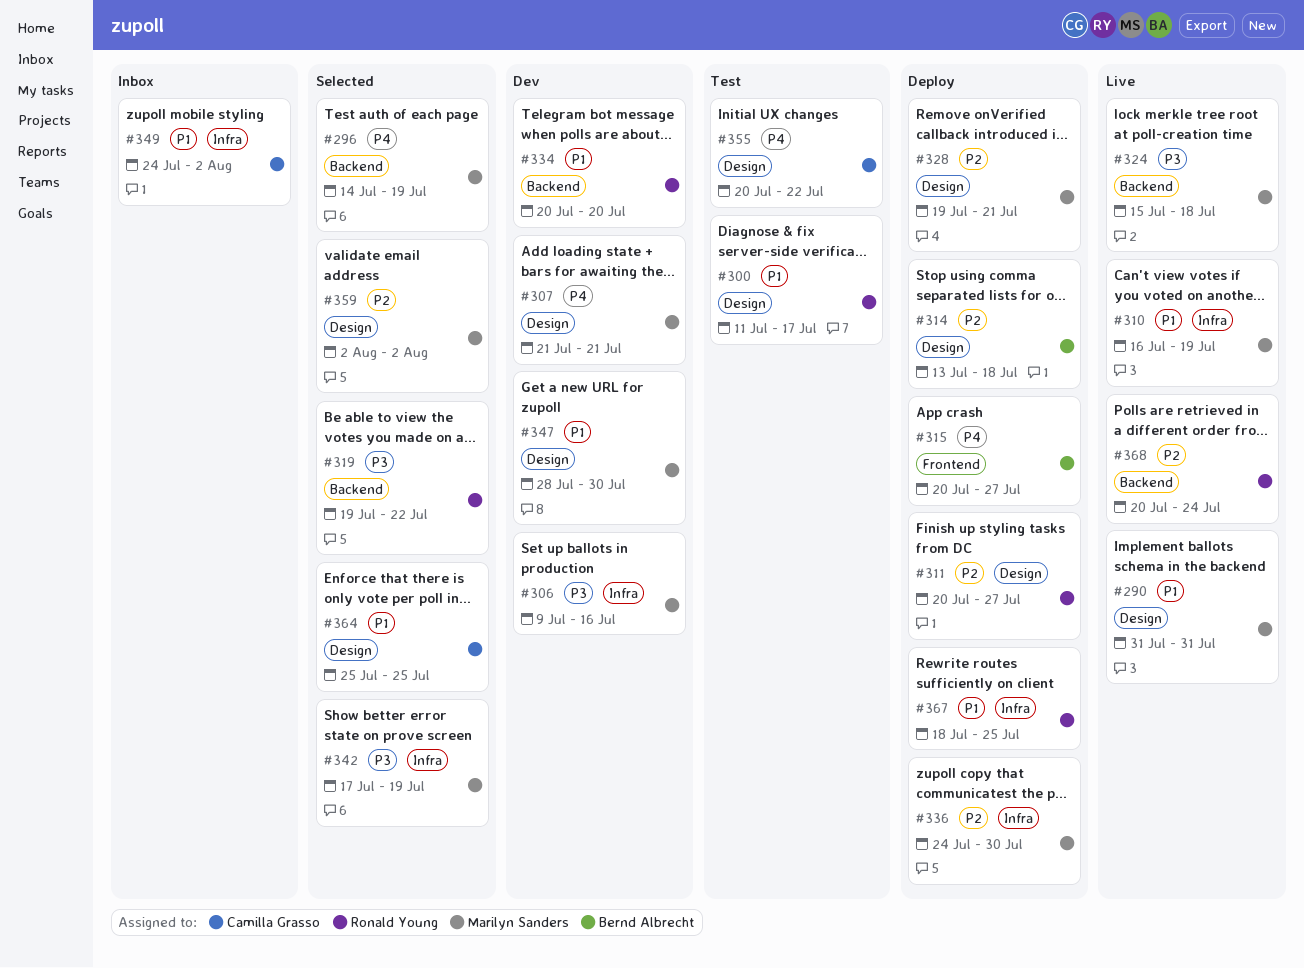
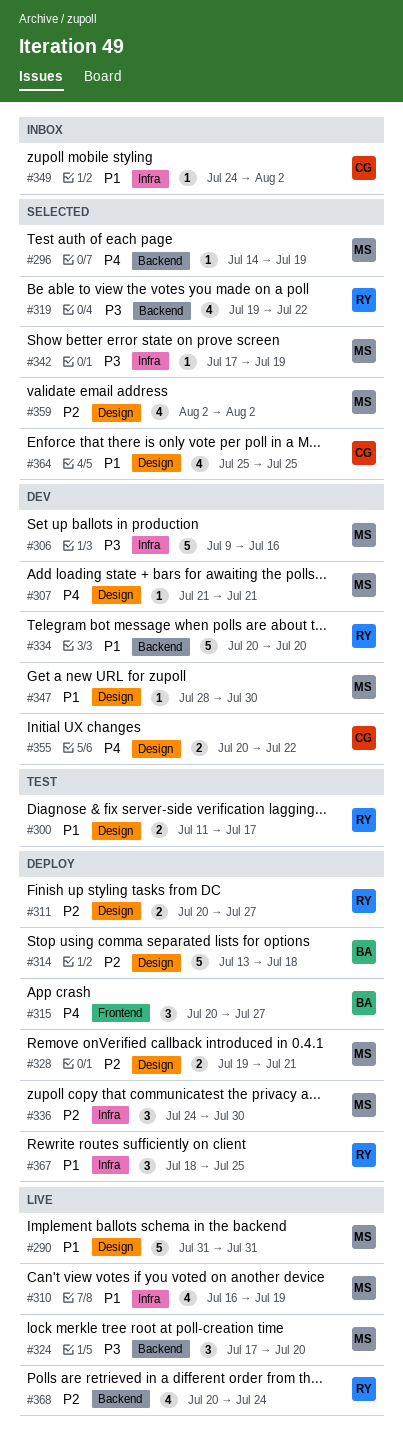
#324, start: Jul 15 -> Jul 17
#324, due: Jul 18 -> Jul 20
#355, status: Test -> Dev

